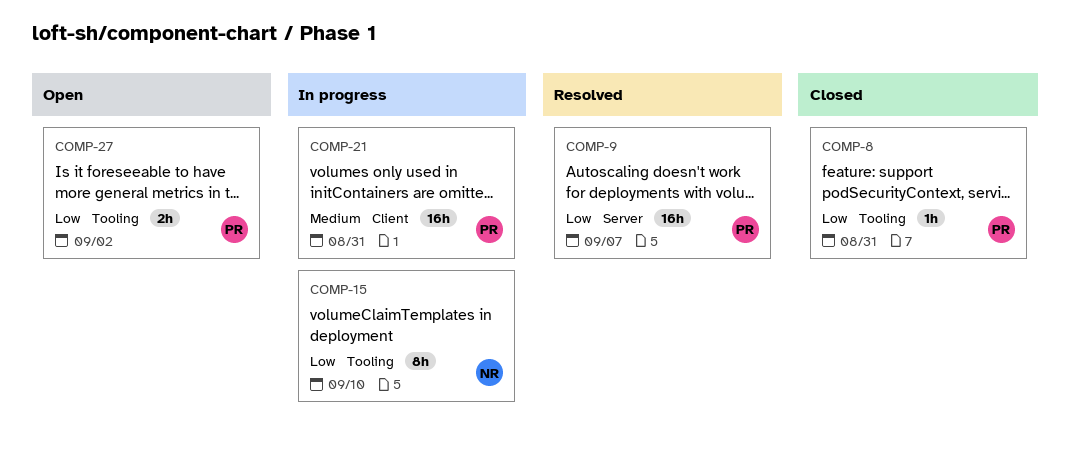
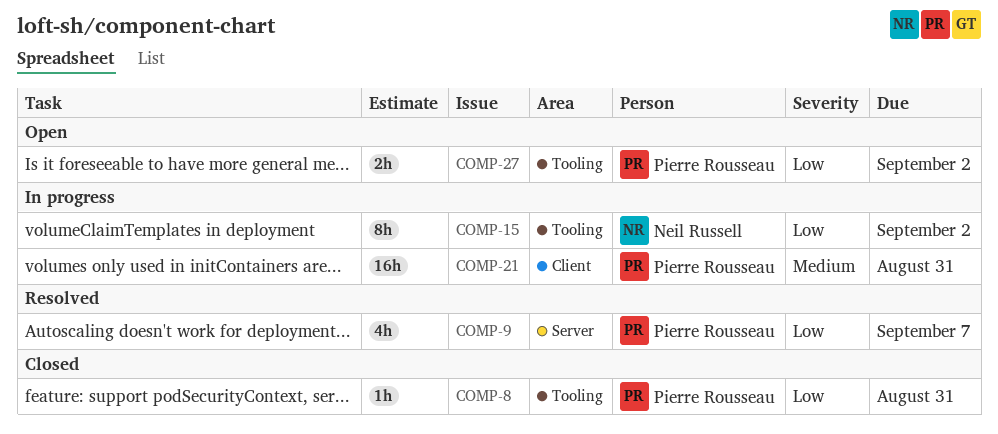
COMP-9, estimate: 16h -> 4h
COMP-15, due: Sep 10 -> Sep 2

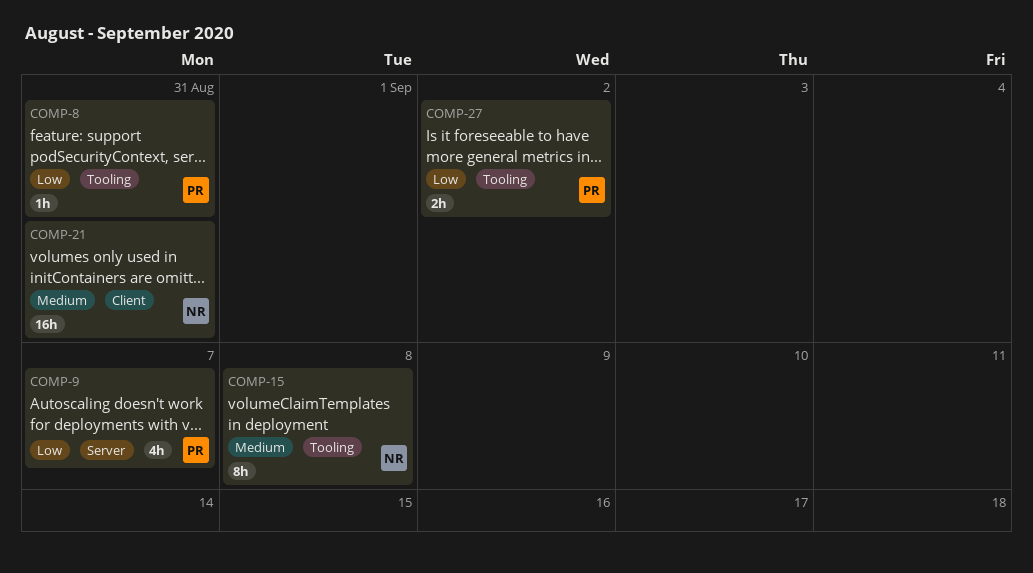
COMP-15, priority: Low -> Medium
COMP-15, due: Sep 2 -> Sep 8
COMP-21, owner: Pierre Rousseau -> Neil Russell

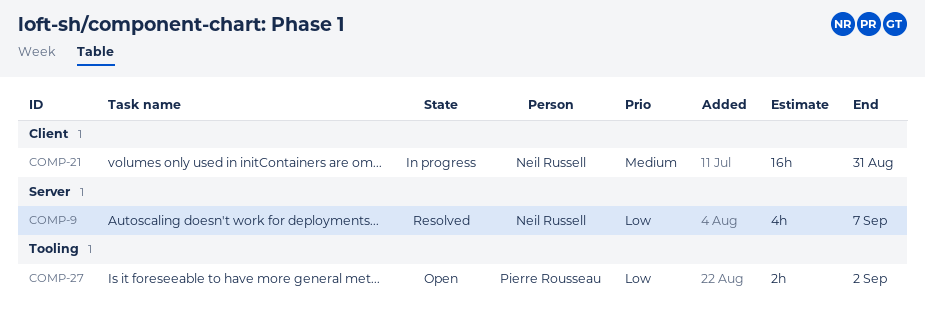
COMP-8: present -> none
COMP-9, owner: Pierre Rousseau -> Neil Russell
COMP-15: present -> none

